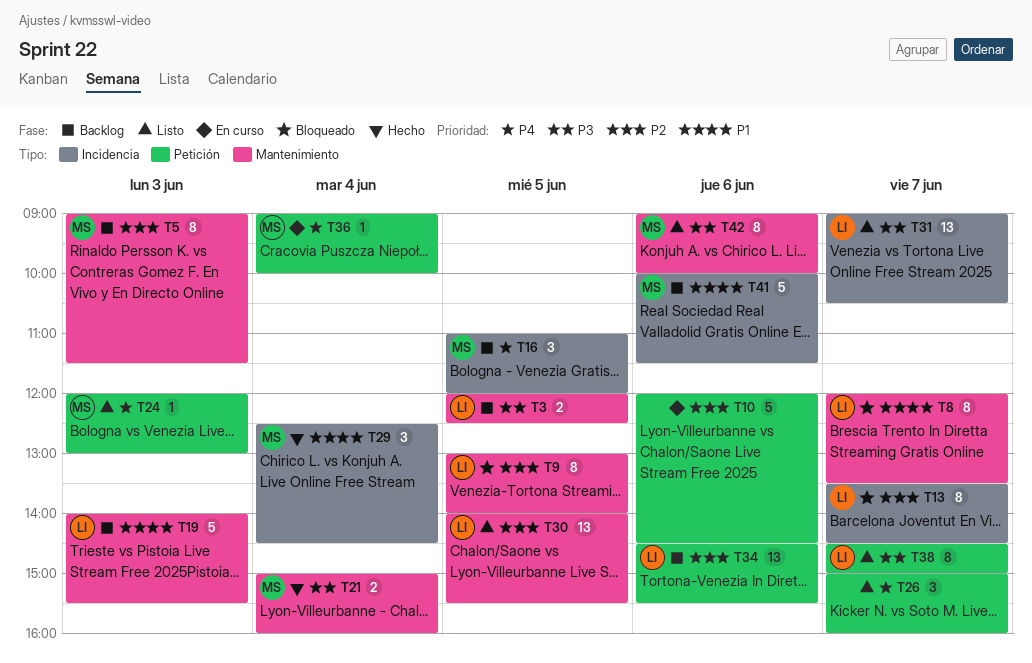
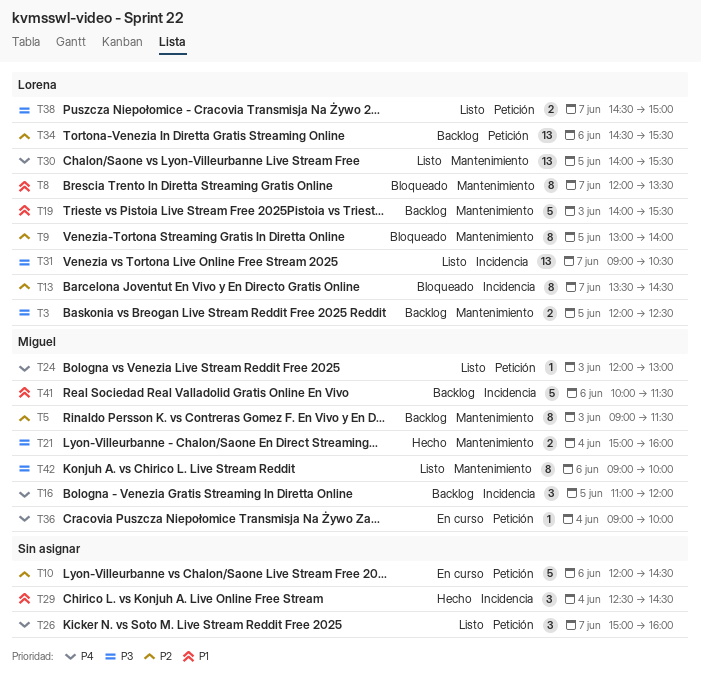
T29, owner: Miguel -> none
T30, priority: P2 -> P4
T38, estimate: 8 -> 2

